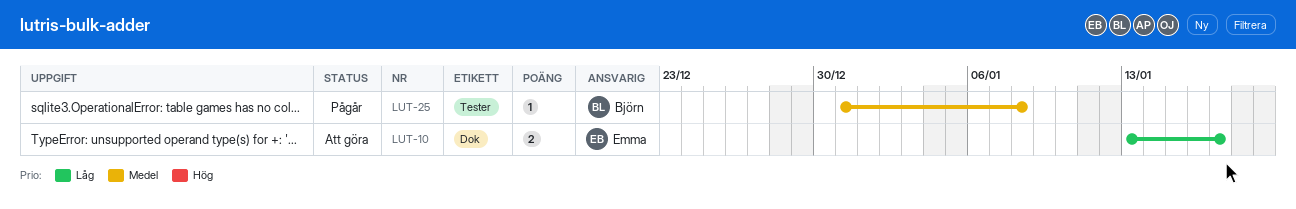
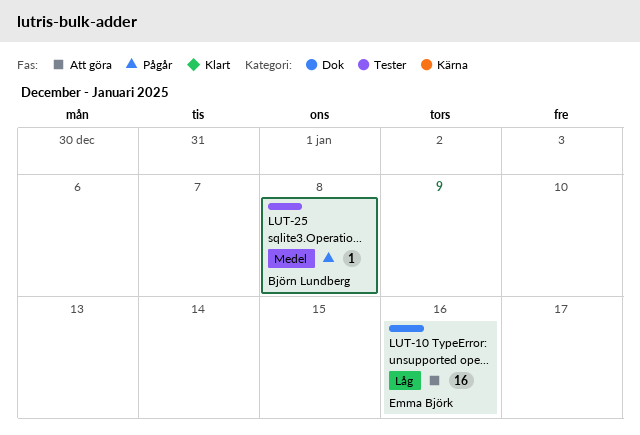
LUT-10, estimate: 2 -> 16
LUT-10, due: Jan 17 -> Jan 16

